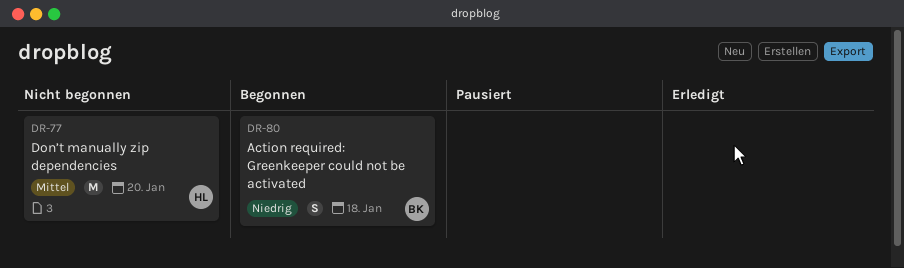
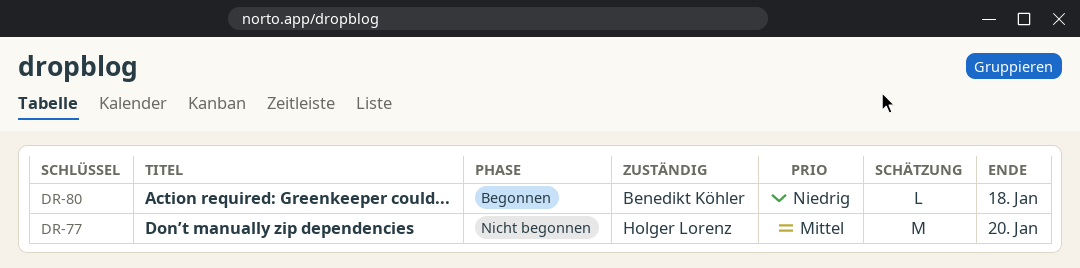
DR-80, estimate: S -> L

